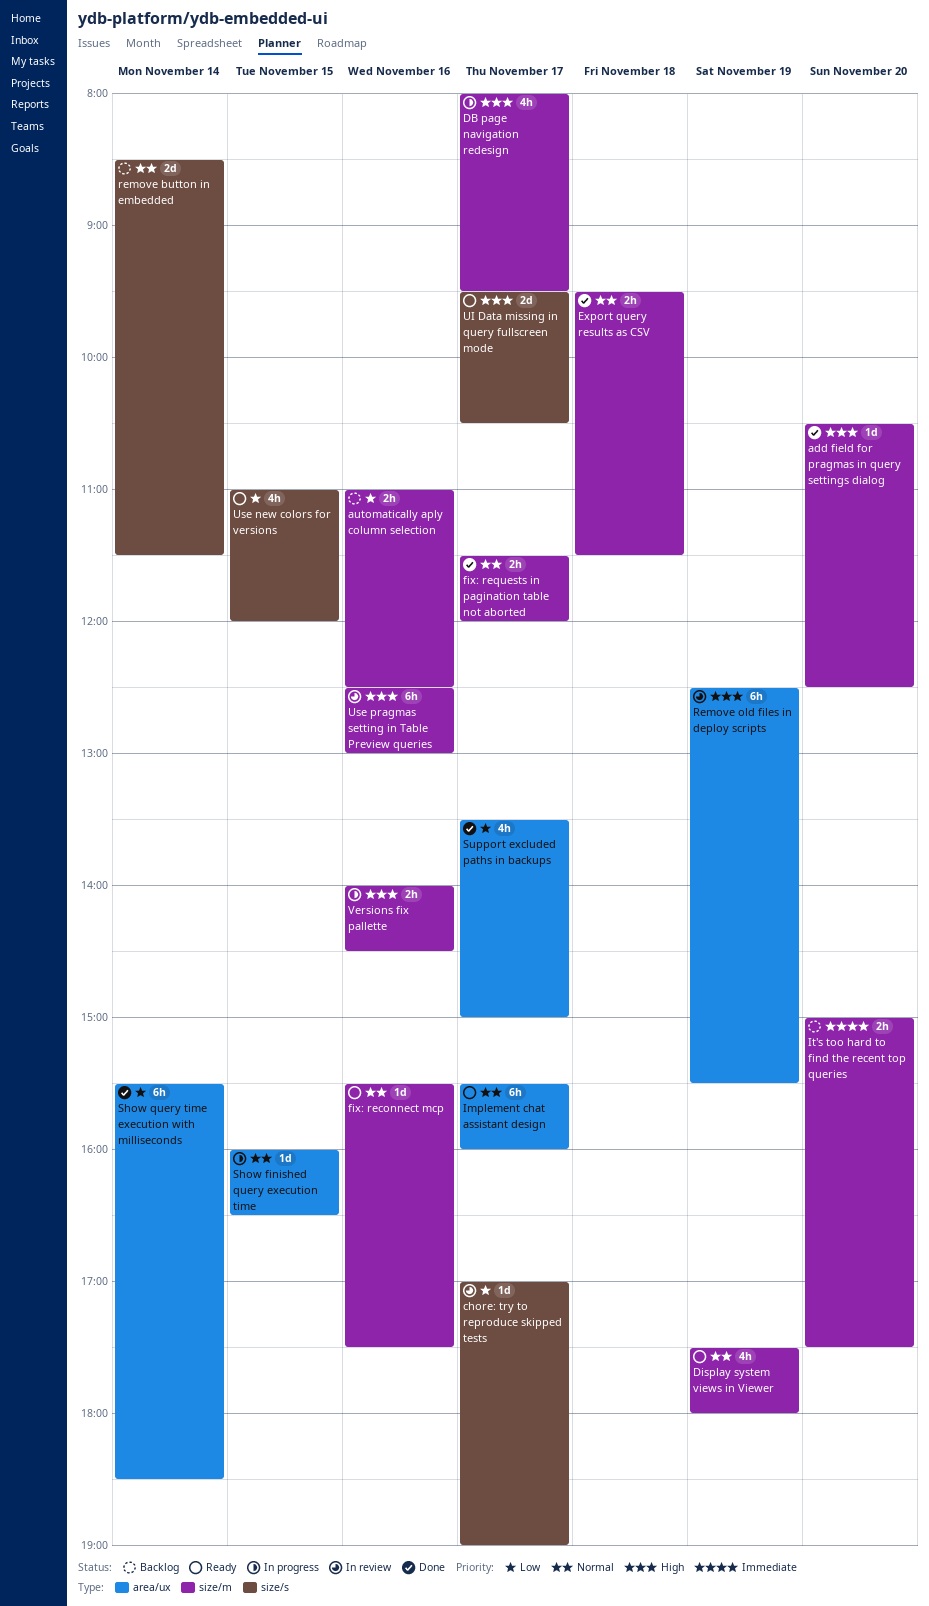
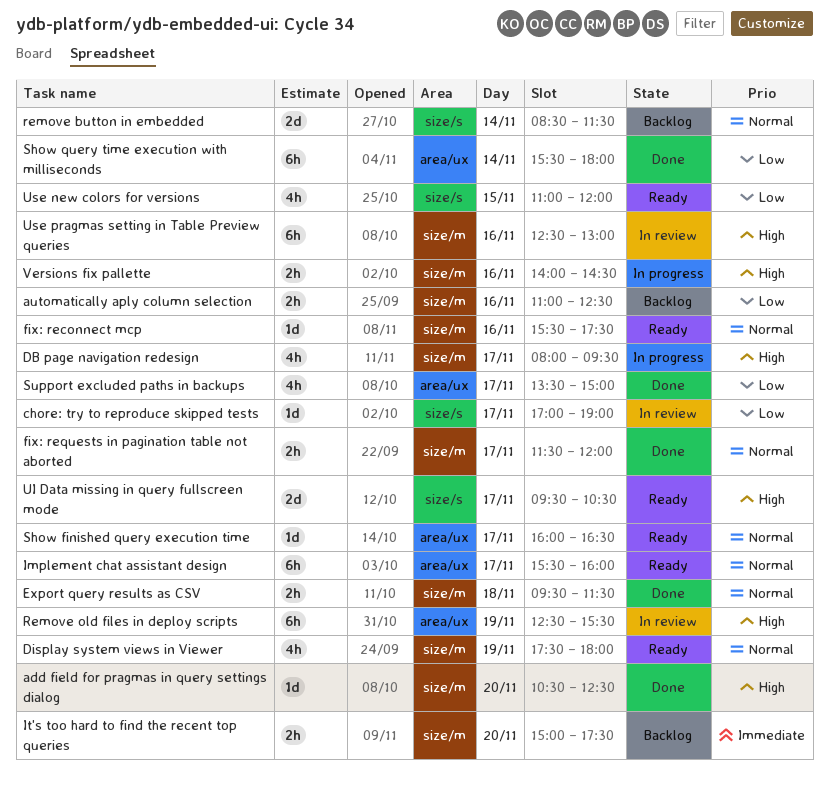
Show finished query execution time, status: In progress -> Ready
Show finished query execution time, day: Nov 15 -> Nov 17
Show query time execution with milliseconds, ends: 18:30 -> 18:00

